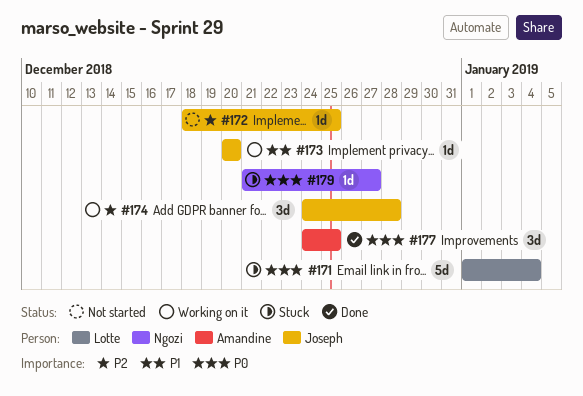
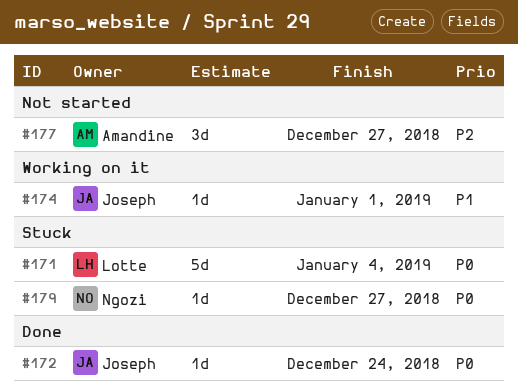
#172, status: Not started -> Done
#172, priority: P2 -> P0
#172, due: Dec 25 -> Dec 24
#173: present -> none
#174, priority: P2 -> P1
#174, estimate: 3d -> 1d
#174, due: Dec 28 -> Jan 1
#177, status: Done -> Not started
#177, priority: P0 -> P2
#177, due: Dec 25 -> Dec 27

